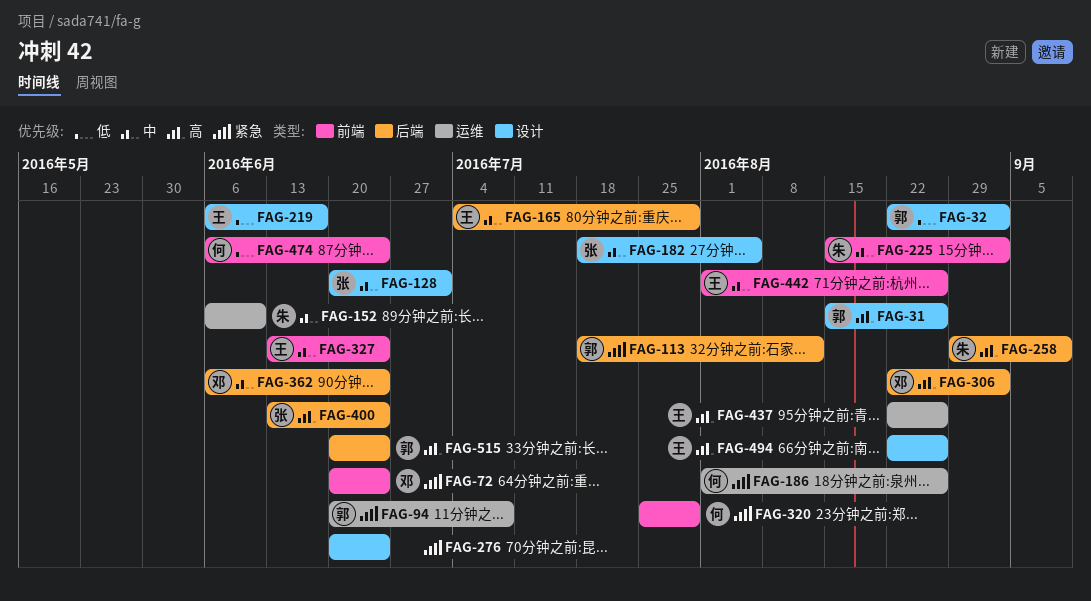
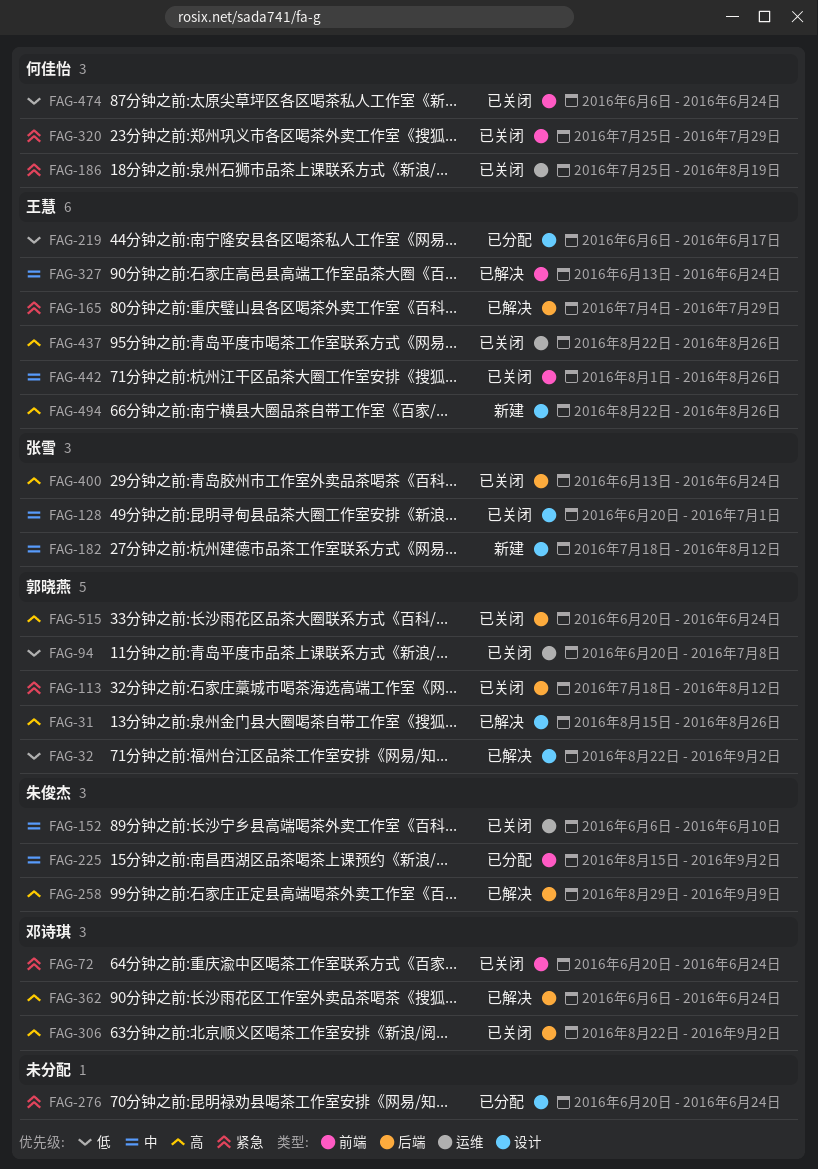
FAG-94, priority: 紧急 -> 低
FAG-165, priority: 中 -> 紧急
FAG-182, due: Aug 5 -> Aug 12
FAG-186, start: Aug 1 -> Jul 25
FAG-186, due: Aug 26 -> Aug 19
FAG-362, priority: 中 -> 高

